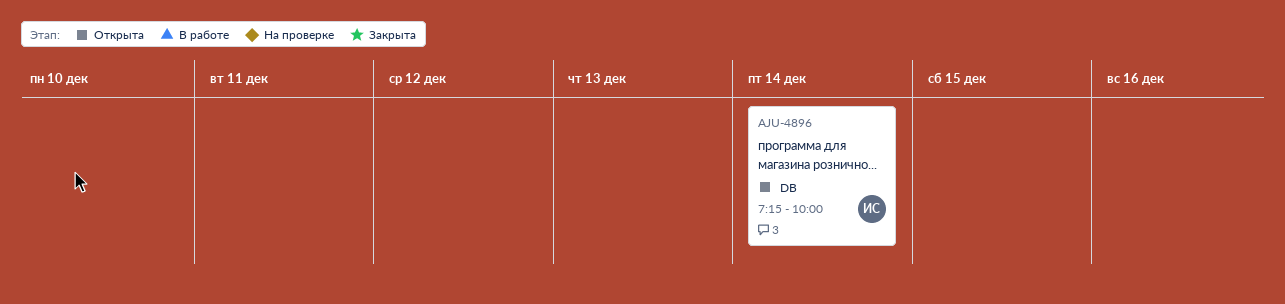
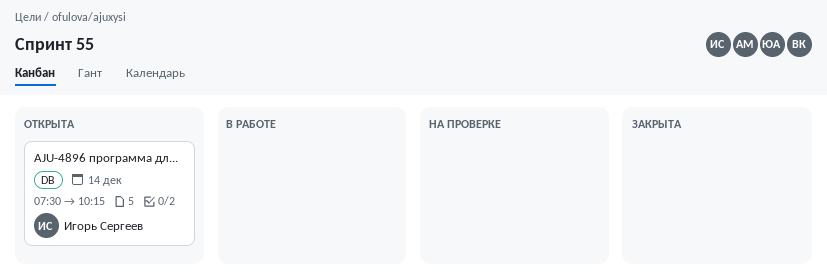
AJU-4896, begins: 07:15 -> 07:30
AJU-4896, ends: 10:00 -> 10:15

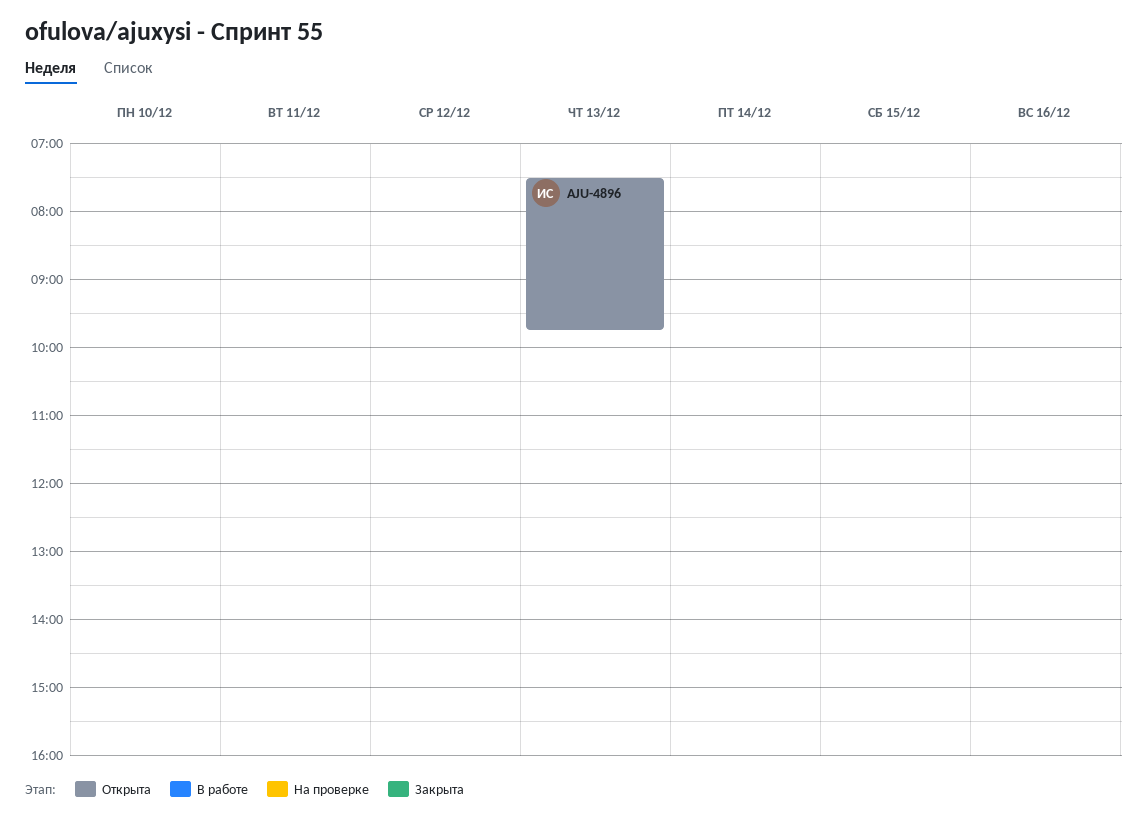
AJU-4896, day: Dec 14 -> Dec 13
AJU-4896, ends: 10:15 -> 09:45

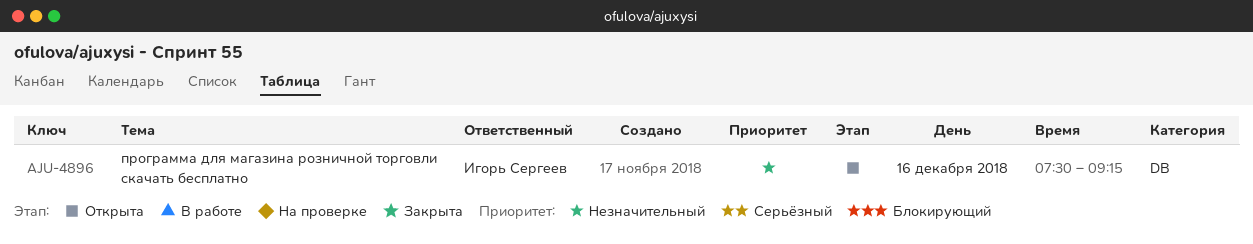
AJU-4896, day: Dec 13 -> Dec 16
AJU-4896, ends: 09:45 -> 09:15

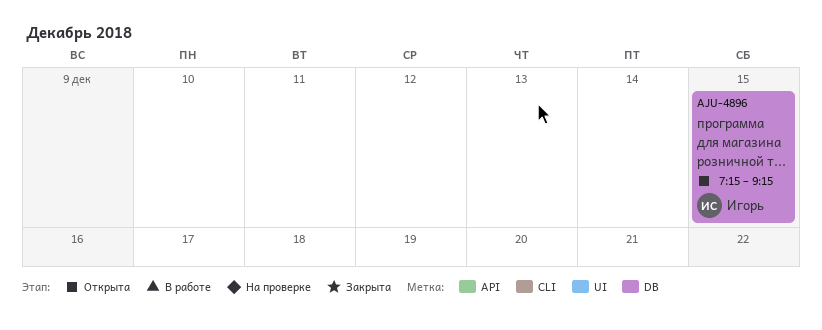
AJU-4896, day: Dec 16 -> Dec 15
AJU-4896, begins: 07:30 -> 07:15

